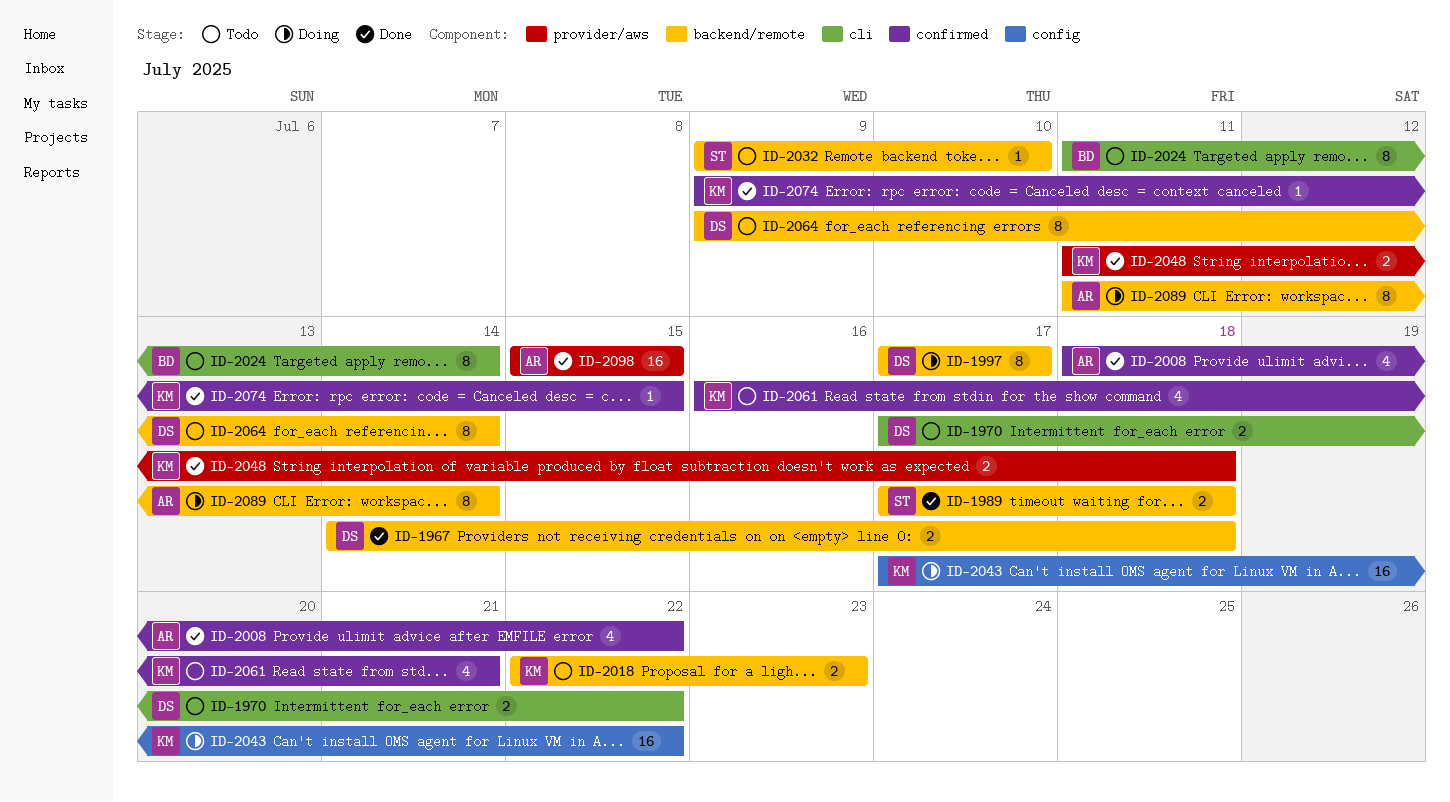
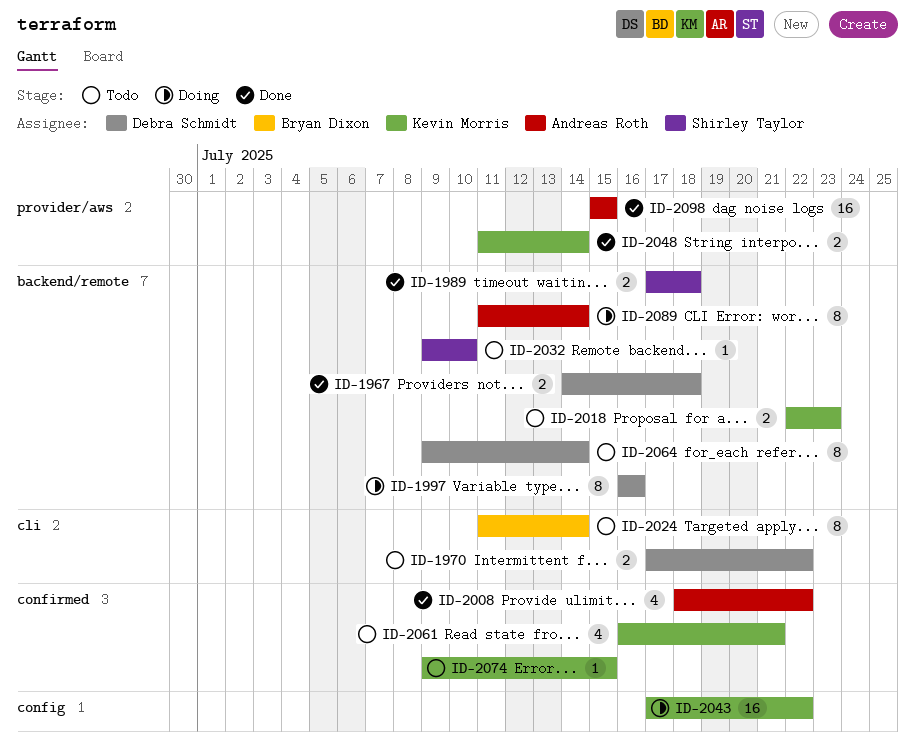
ID-1997, start: Jul 17 -> Jul 16
ID-1997, due: Jul 17 -> Jul 16
ID-2048, due: Jul 18 -> Jul 14
ID-2074, status: Done -> Todo

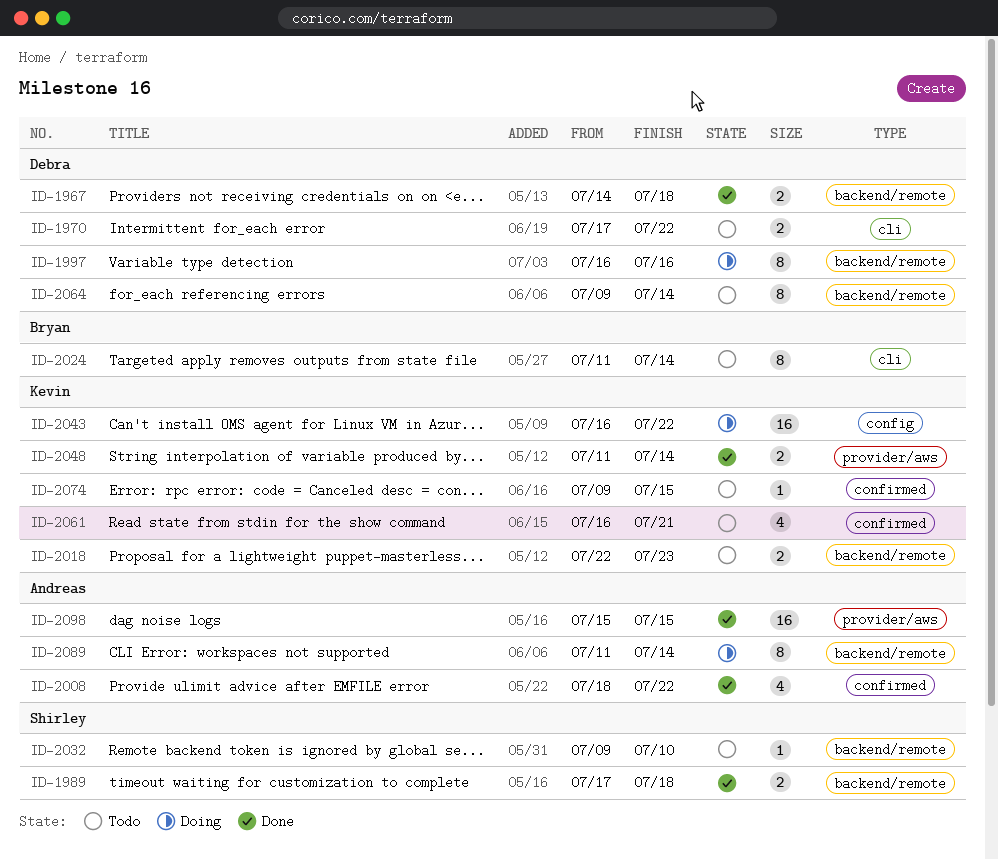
ID-2043, start: Jul 17 -> Jul 16

